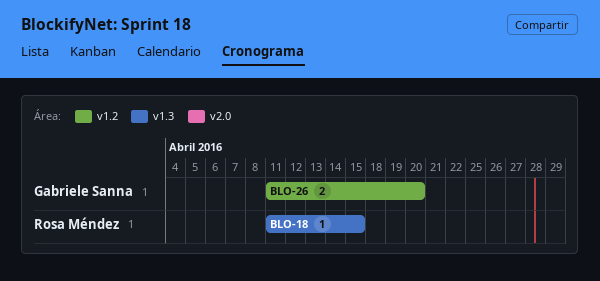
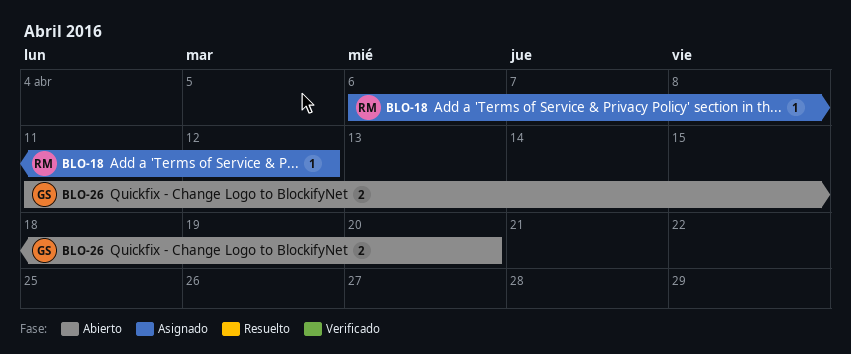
BLO-18, start: Apr 11 -> Apr 6
BLO-18, due: Apr 15 -> Apr 12

